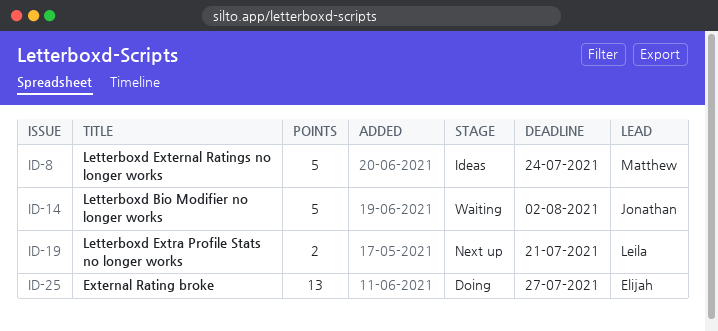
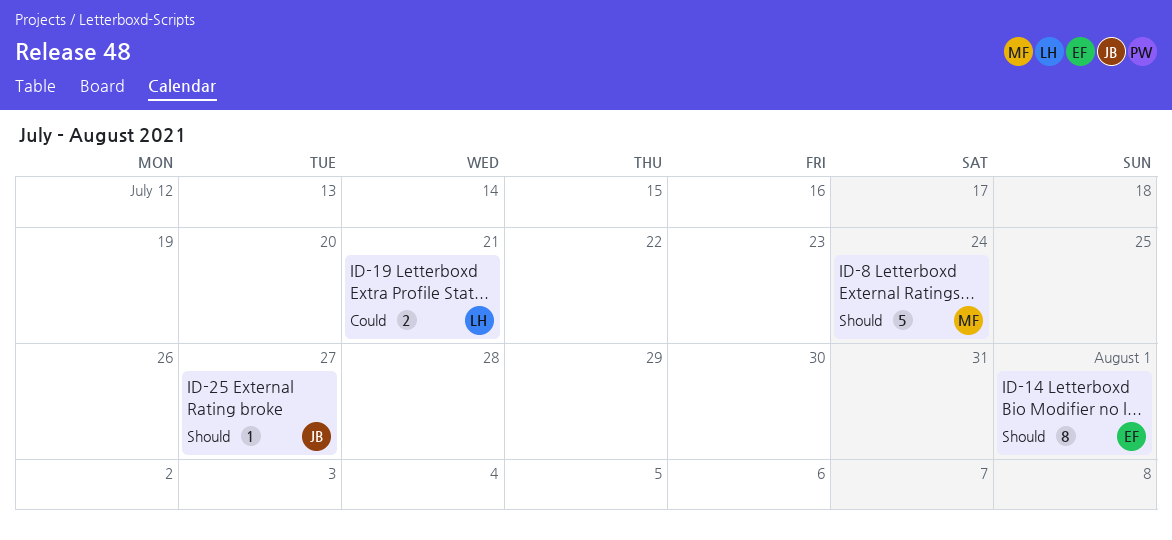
ID-14, owner: Jonathan -> Elijah
ID-14, estimate: 5 -> 8
ID-14, due: Aug 2 -> Aug 1
ID-25, owner: Elijah -> Jonathan
ID-25, estimate: 13 -> 1

